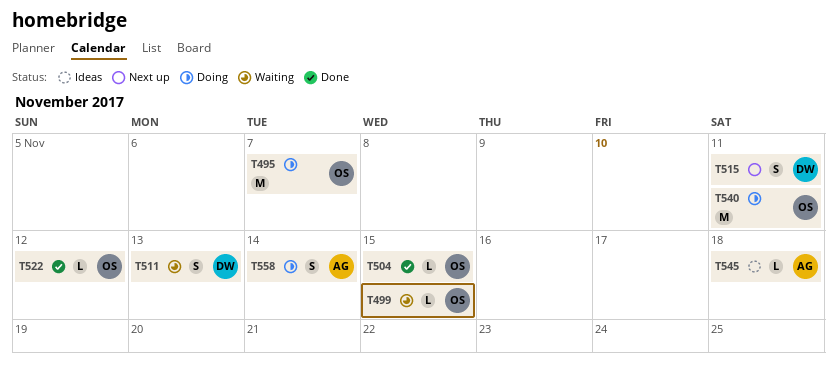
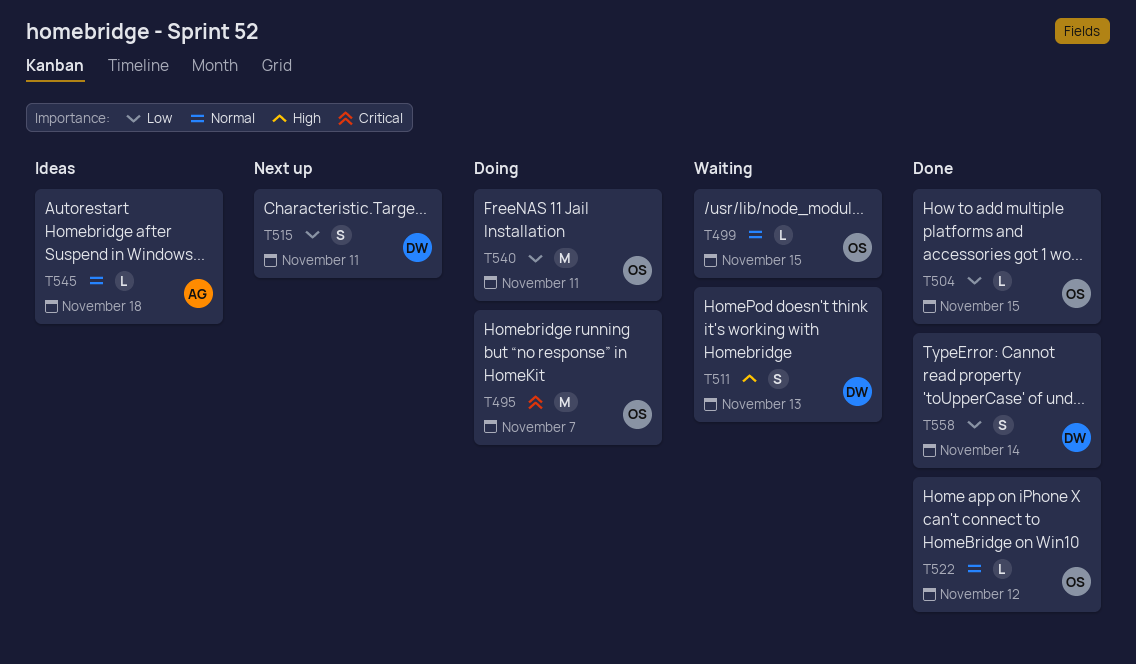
T558, status: Doing -> Done
T558, owner: AG -> DW

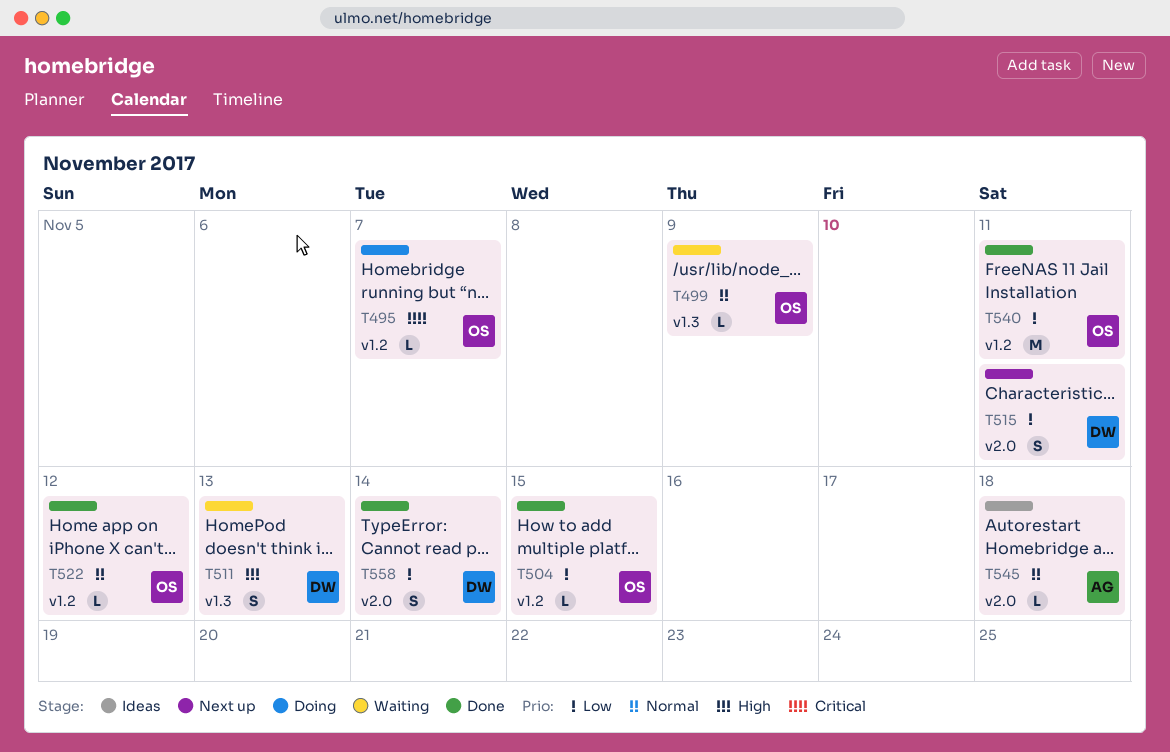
T495, estimate: M -> L
T499, due: Nov 15 -> Nov 9
T540, status: Doing -> Done

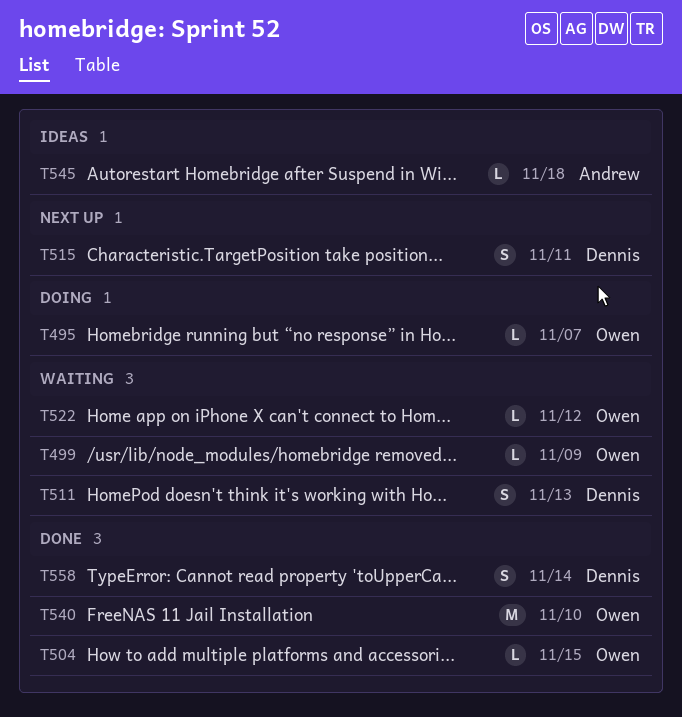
T522, status: Done -> Waiting
T540, due: Nov 11 -> Nov 10

